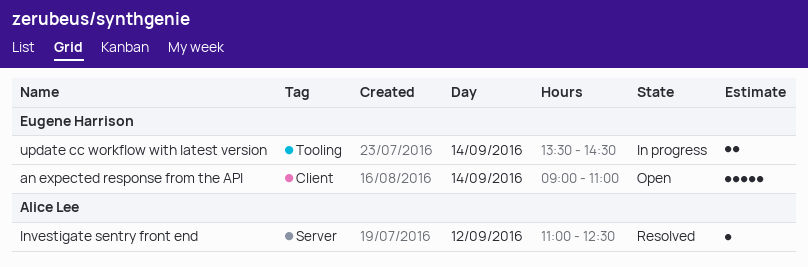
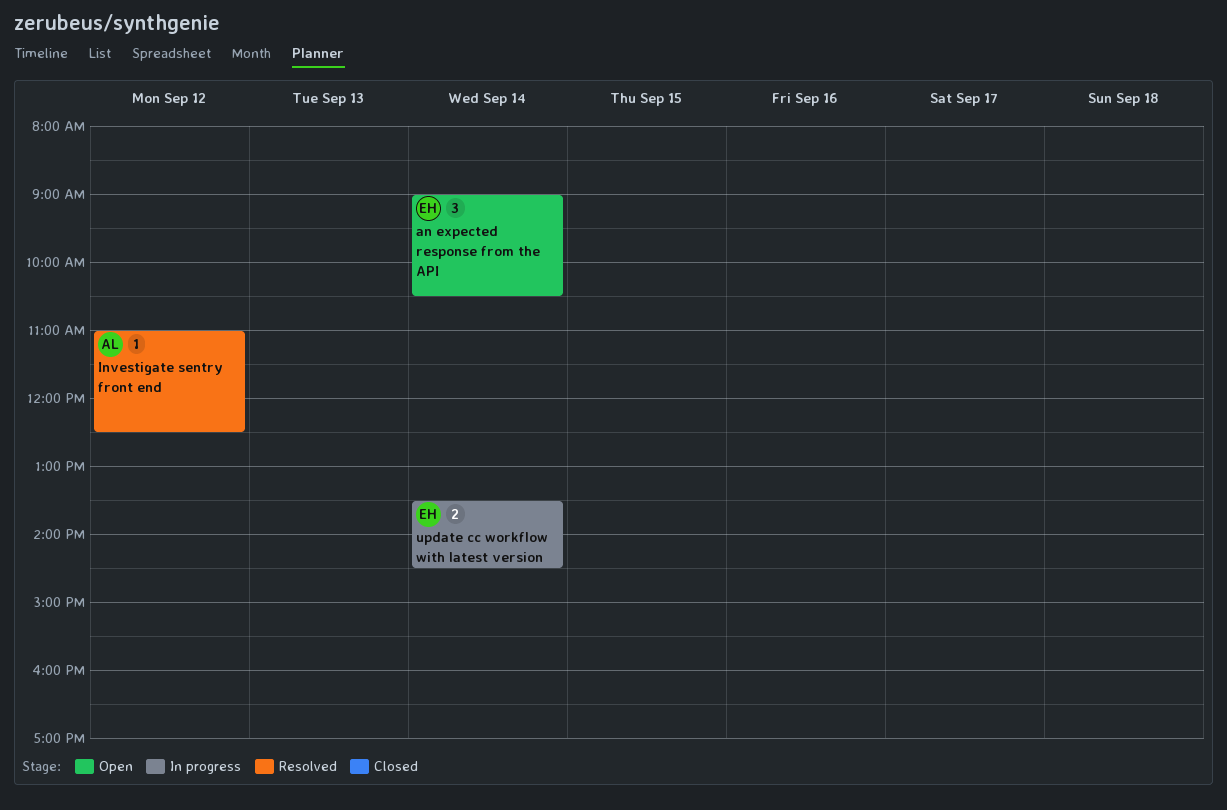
an expected response from the API, estimate: 5 -> 3
an expected response from the API, ends: 11:00 -> 10:30

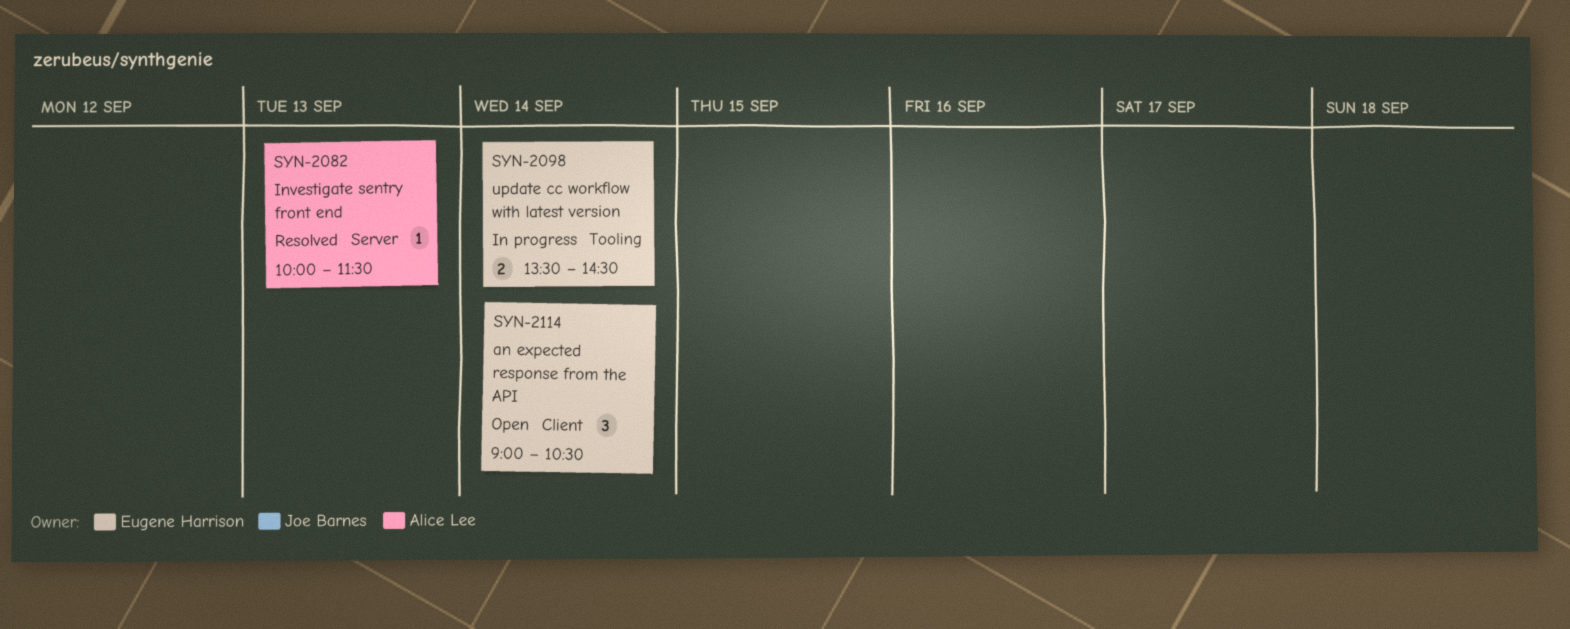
Investigate sentry front end, day: Sep 12 -> Sep 13
Investigate sentry front end, begins: 11:00 -> 10:00
Investigate sentry front end, ends: 12:30 -> 11:30

